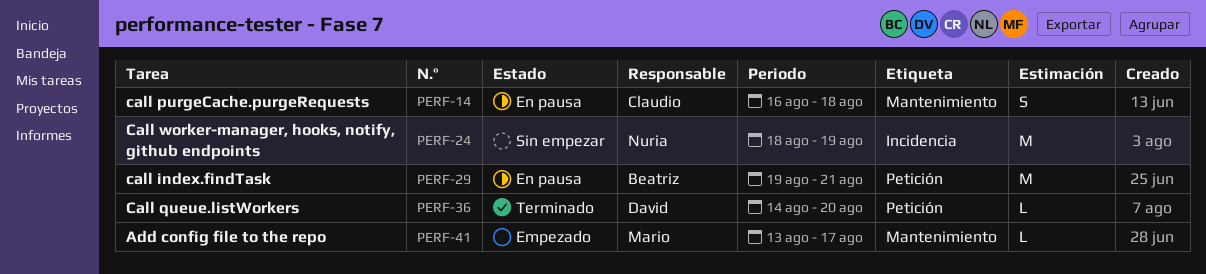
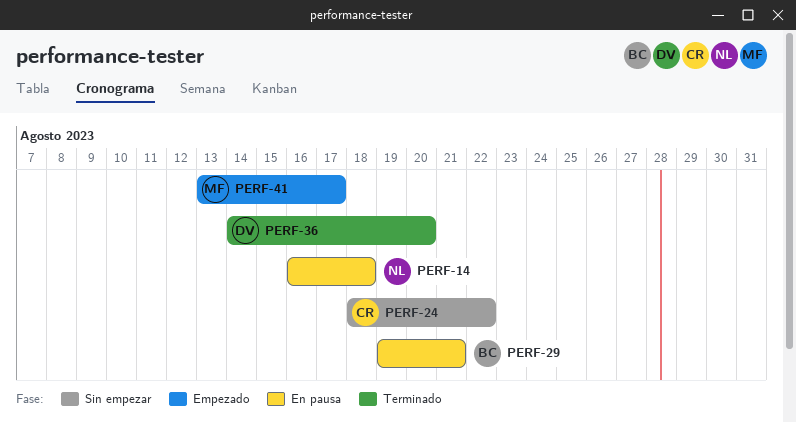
PERF-14, owner: Claudio -> Nuria
PERF-24, owner: Nuria -> Claudio
PERF-24, due: Aug 19 -> Aug 22

